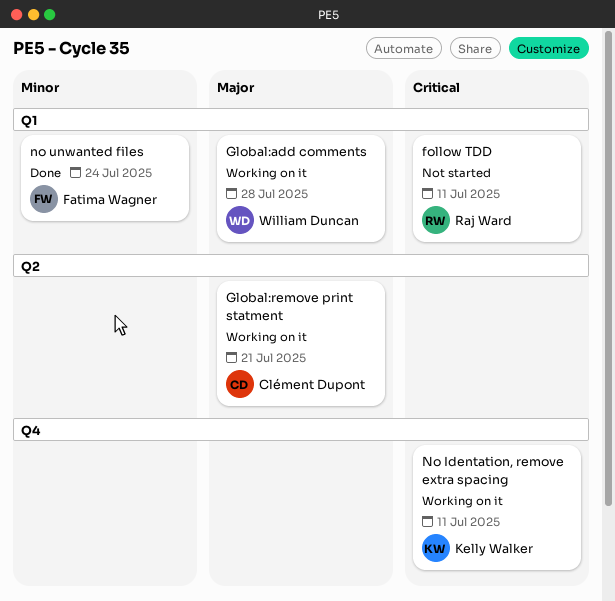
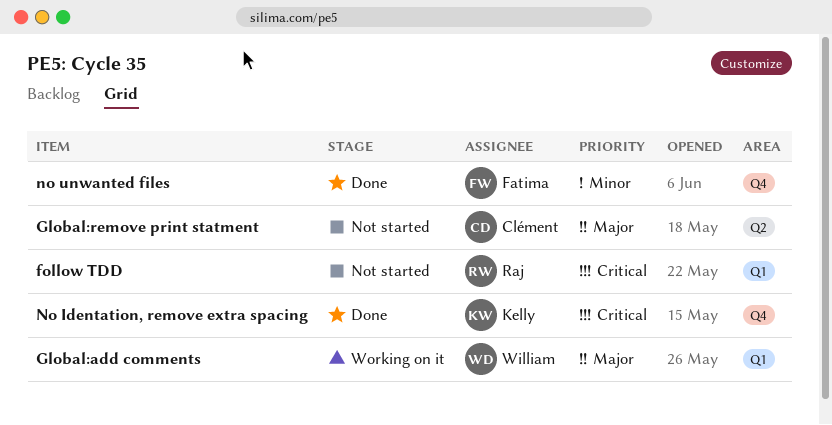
Global:remove print statment, status: Working on it -> Not started
No Identation, remove extra spacing, status: Working on it -> Done
no unwanted files, label: Q1 -> Q4

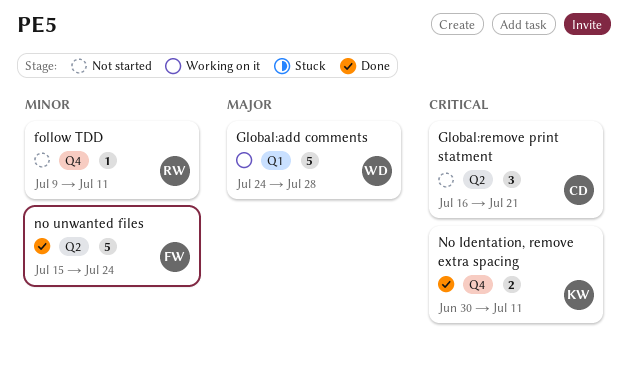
follow TDD, priority: Critical -> Minor
follow TDD, label: Q1 -> Q4
Global:remove print statment, priority: Major -> Critical
no unwanted files, label: Q4 -> Q2

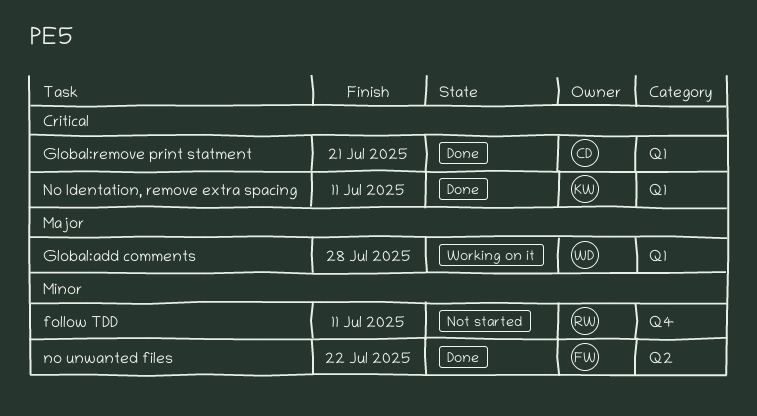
Global:remove print statment, status: Not started -> Done
Global:remove print statment, label: Q2 -> Q1
No Identation, remove extra spacing, label: Q4 -> Q1
no unwanted files, due: Jul 24 -> Jul 22

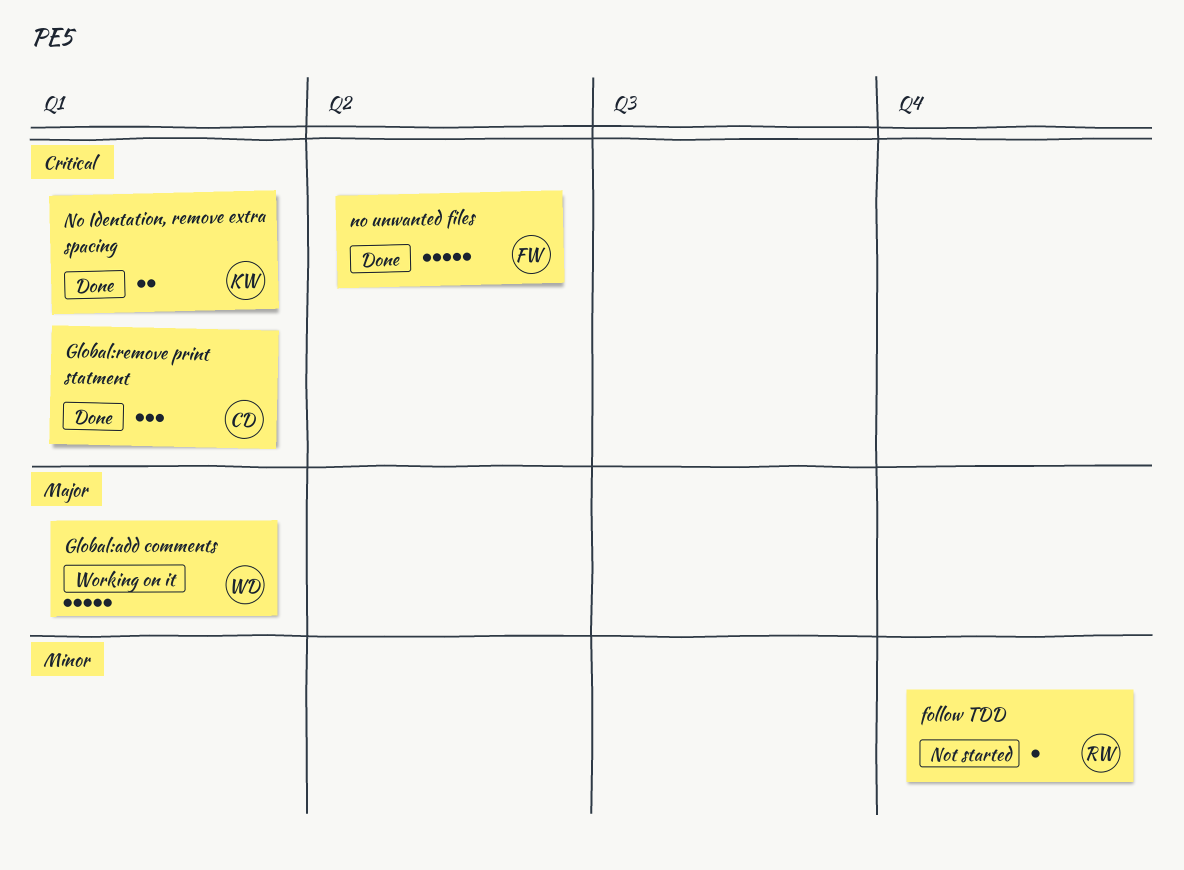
no unwanted files, priority: Minor -> Critical

